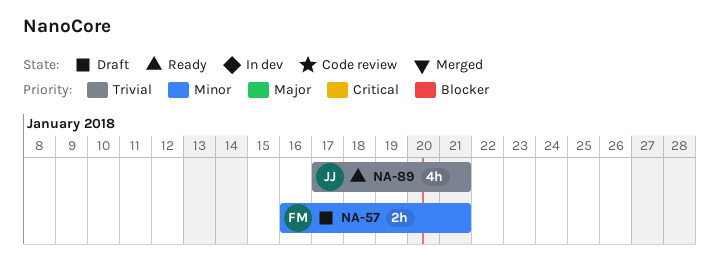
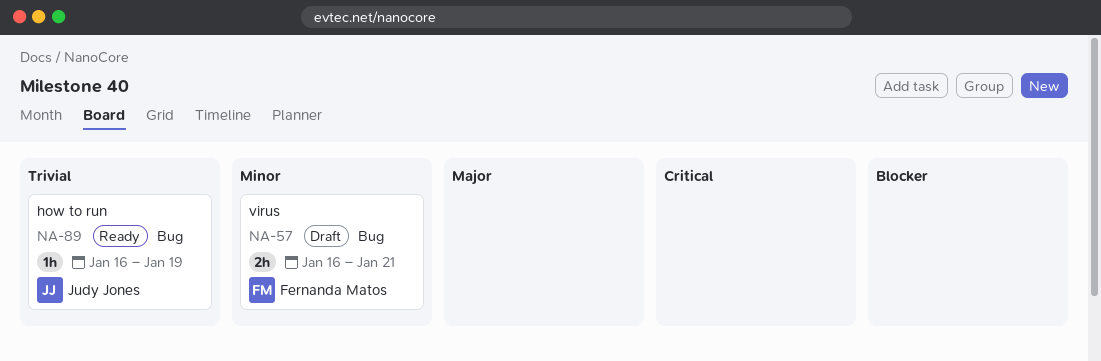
NA-89, estimate: 4h -> 1h
NA-89, start: Jan 17 -> Jan 16
NA-89, due: Jan 21 -> Jan 19

